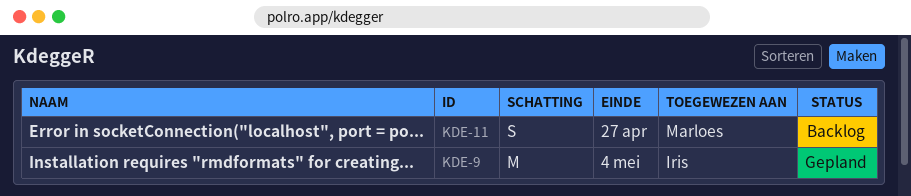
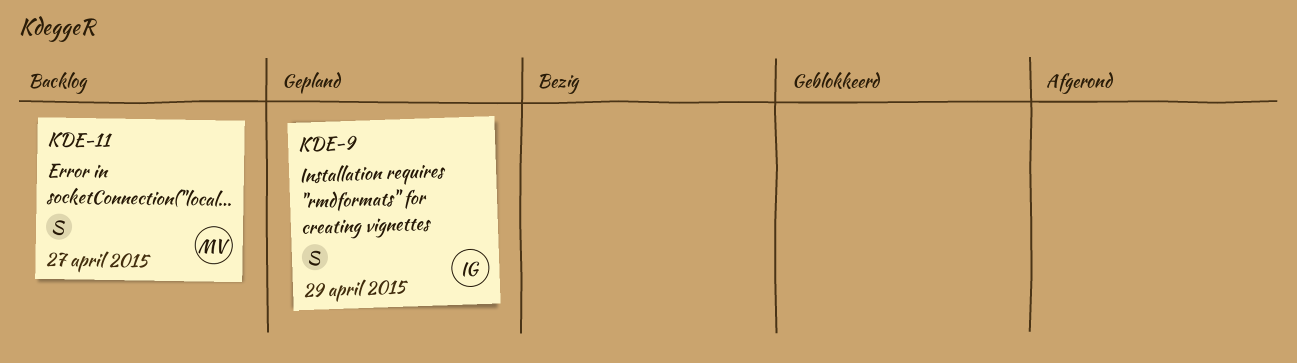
KDE-9, estimate: M -> S
KDE-9, due: May 4 -> Apr 29

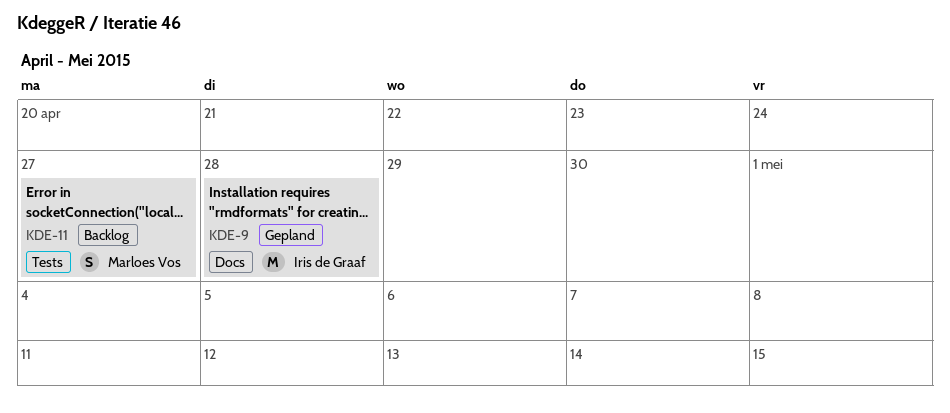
KDE-9, estimate: S -> M
KDE-9, due: Apr 29 -> Apr 28

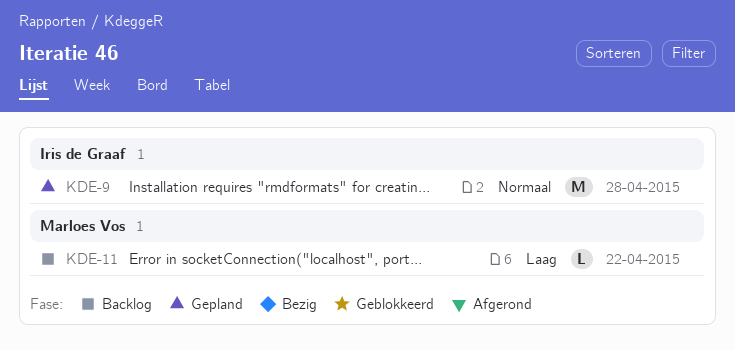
KDE-11, estimate: S -> L
KDE-11, due: Apr 27 -> Apr 22

